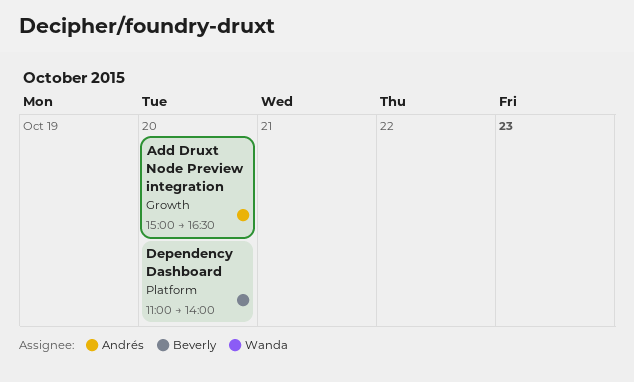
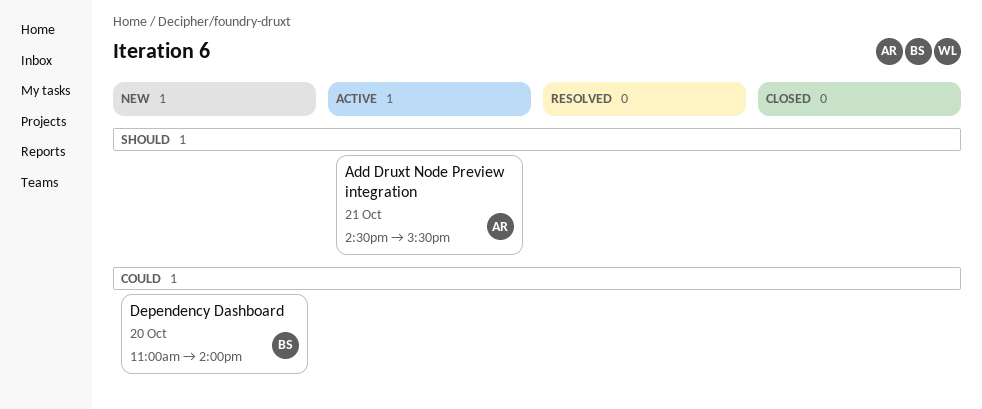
Add Druxt Node Preview integration, day: Oct 20 -> Oct 21
Add Druxt Node Preview integration, begins: 15:00 -> 14:30
Add Druxt Node Preview integration, ends: 16:30 -> 15:30

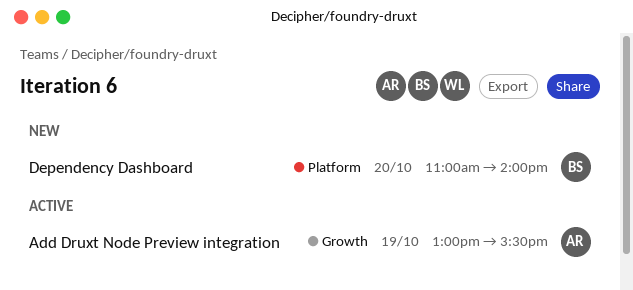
Add Druxt Node Preview integration, day: Oct 21 -> Oct 19
Add Druxt Node Preview integration, begins: 14:30 -> 13:00

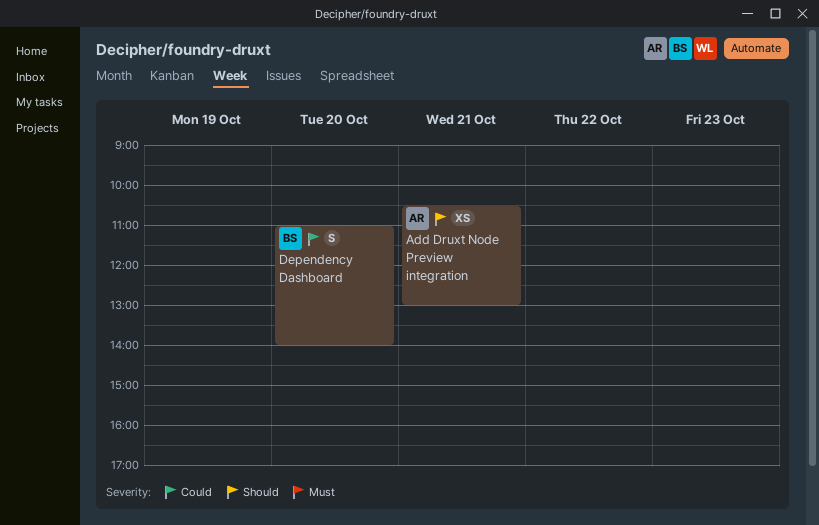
Add Druxt Node Preview integration, day: Oct 19 -> Oct 21
Add Druxt Node Preview integration, begins: 13:00 -> 10:30
Add Druxt Node Preview integration, ends: 15:30 -> 13:00

